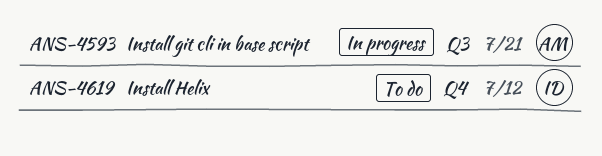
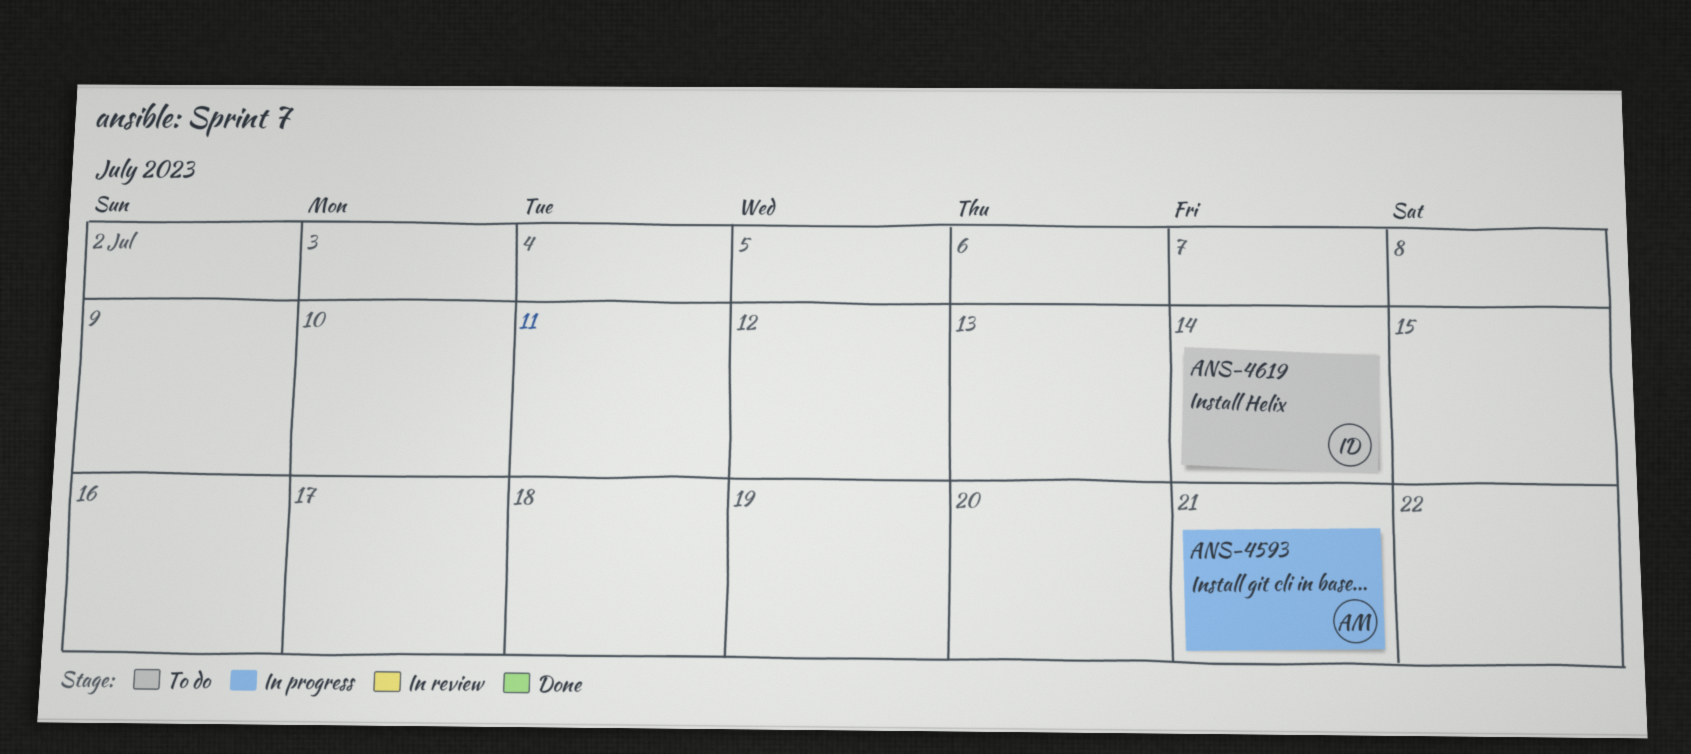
ANS-4619, due: Jul 12 -> Jul 14

